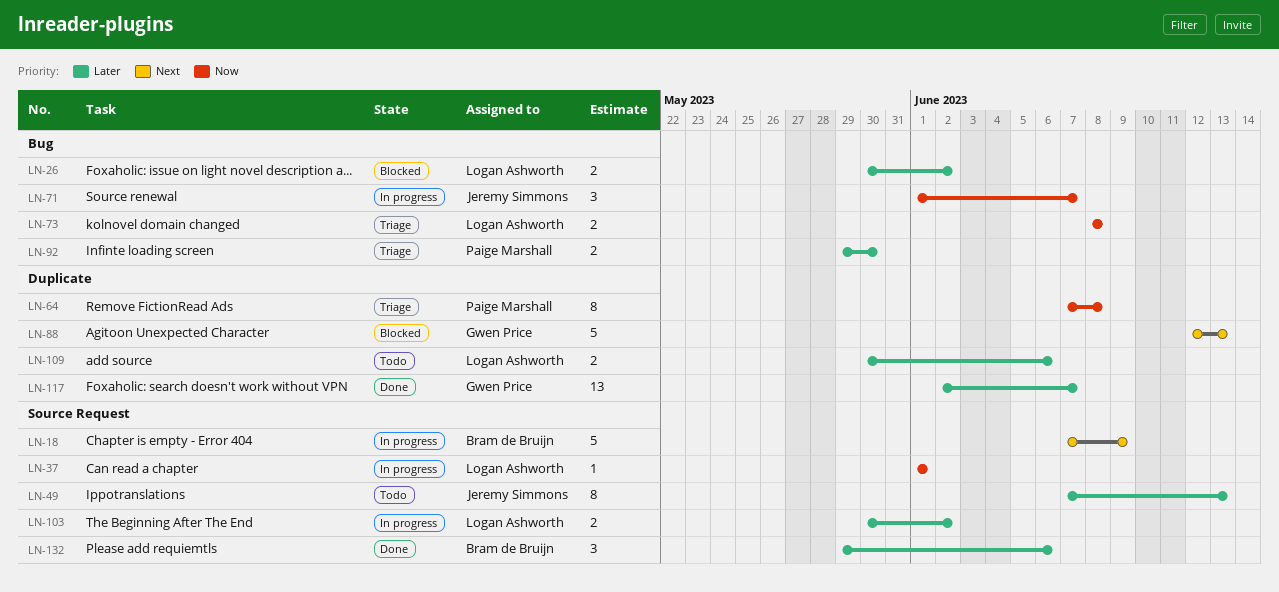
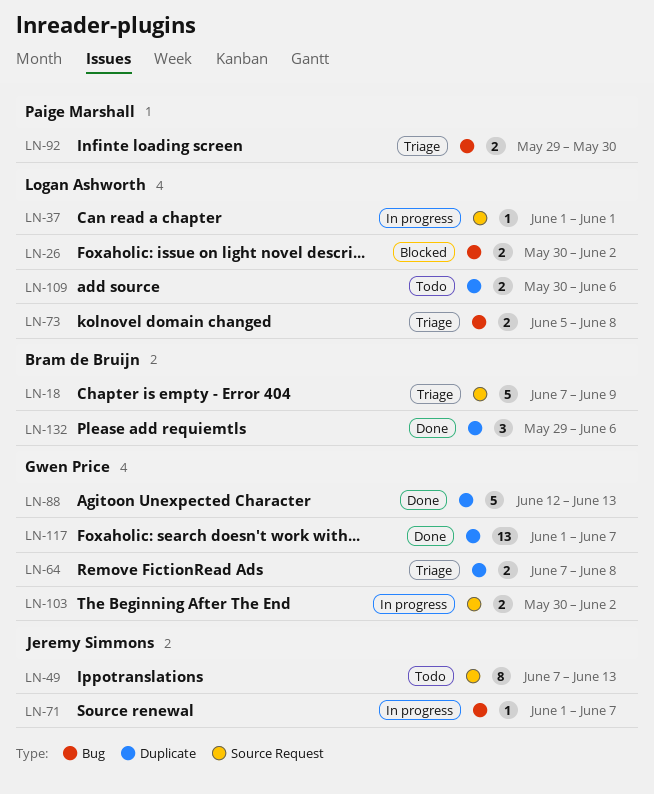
LN-18, status: In progress -> Triage
LN-64, owner: Paige Marshall -> Gwen Price
LN-64, estimate: 8 -> 2
LN-71, estimate: 3 -> 1
LN-73, start: Jun 8 -> Jun 5
LN-88, status: Blocked -> Done
LN-103, owner: Logan Ashworth -> Gwen Price
LN-117, start: Jun 2 -> Jun 1
LN-132, label: Source Request -> Duplicate

